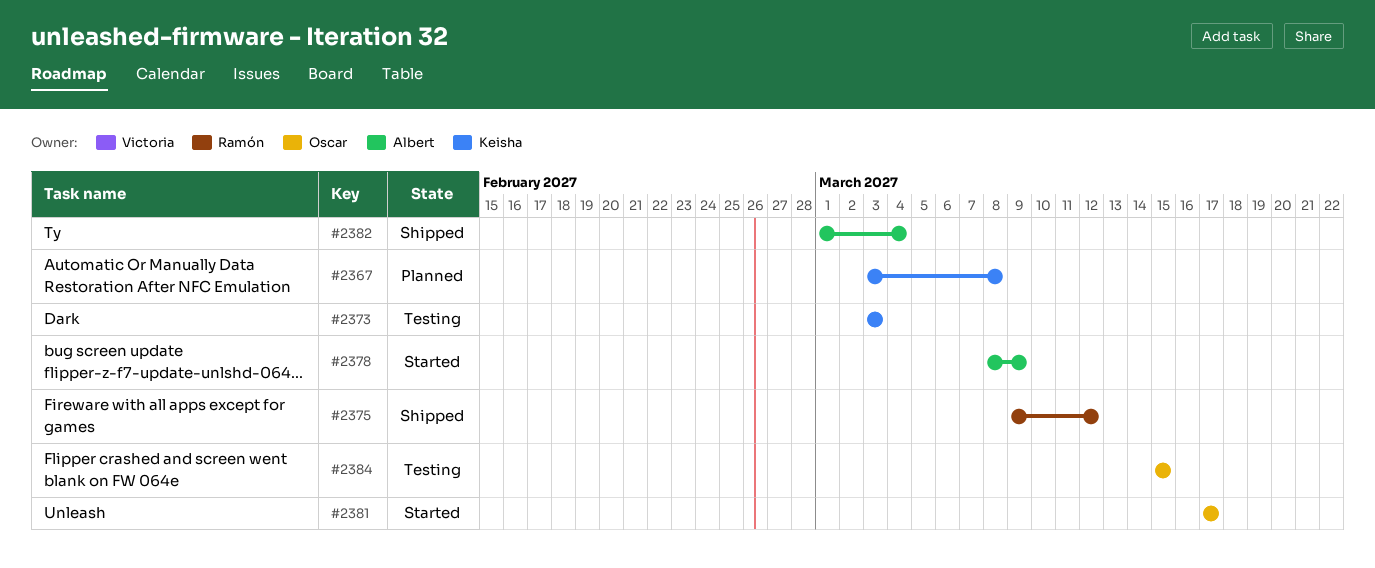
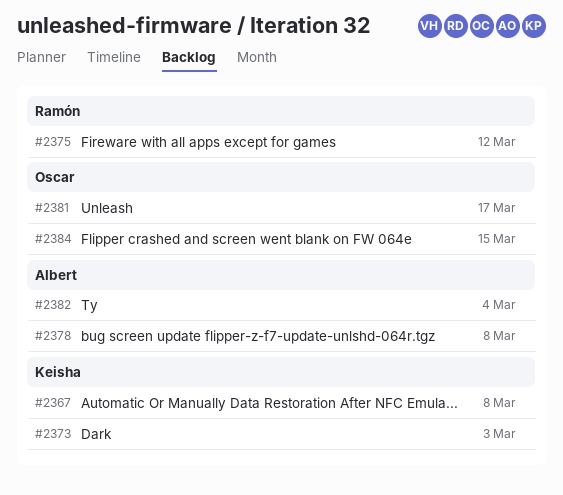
#2378, due: Mar 9 -> Mar 8

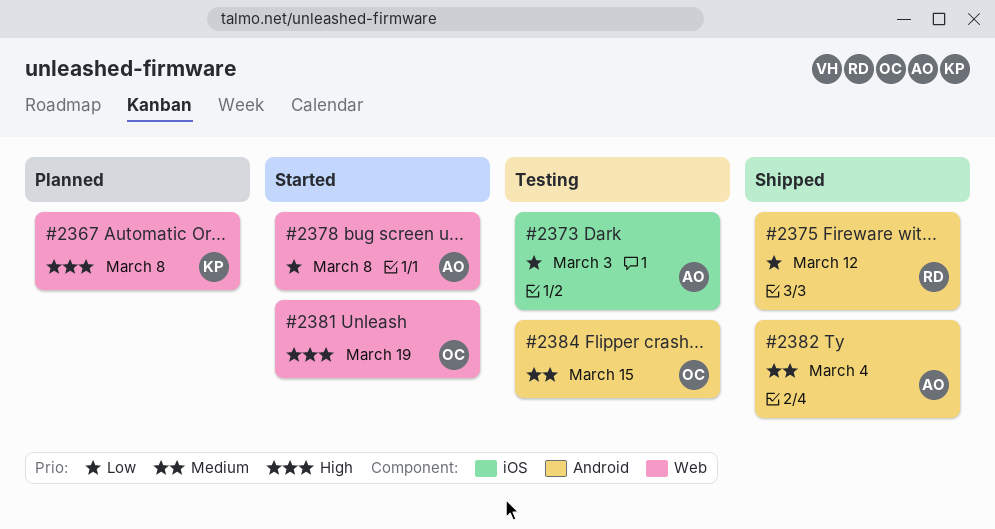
#2373, owner: Keisha -> Albert
#2381, due: Mar 17 -> Mar 19

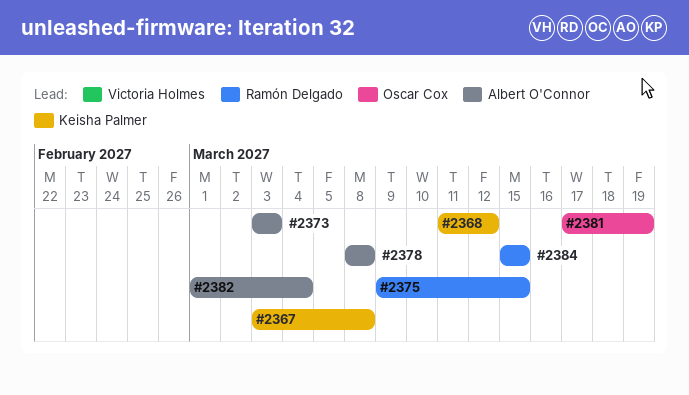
#2368: none -> present
#2375, due: Mar 12 -> Mar 15
#2384, owner: Oscar Cox -> Ramón Delgado

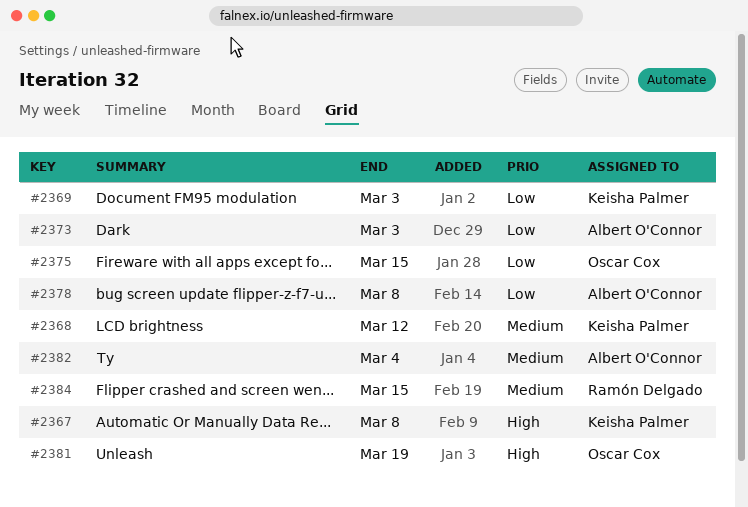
#2369: none -> present
#2375, owner: Ramón Delgado -> Oscar Cox

